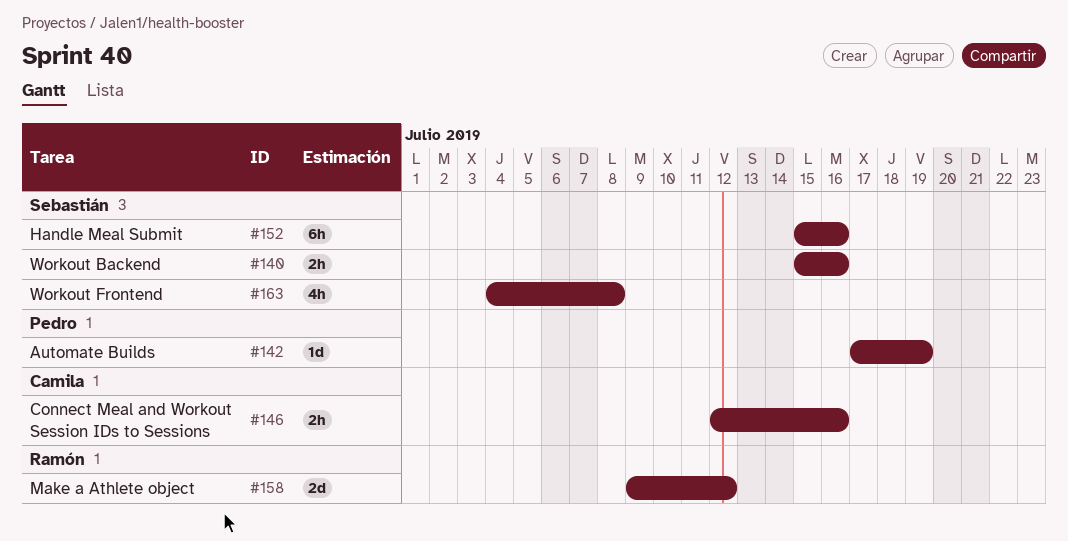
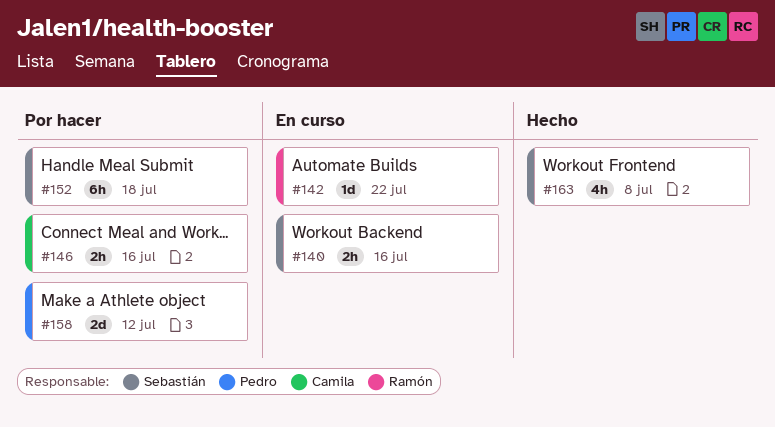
#142, owner: Pedro -> Ramón
#142, due: Jul 19 -> Jul 22
#152, due: Jul 16 -> Jul 18
#158, owner: Ramón -> Pedro

